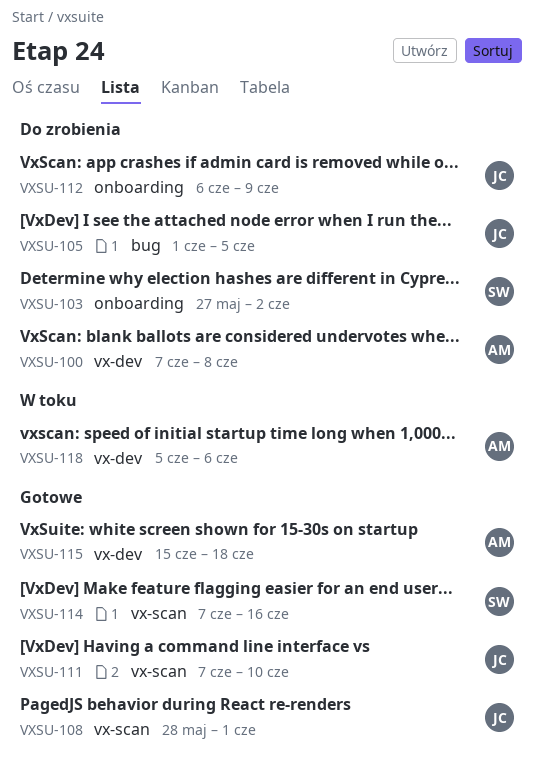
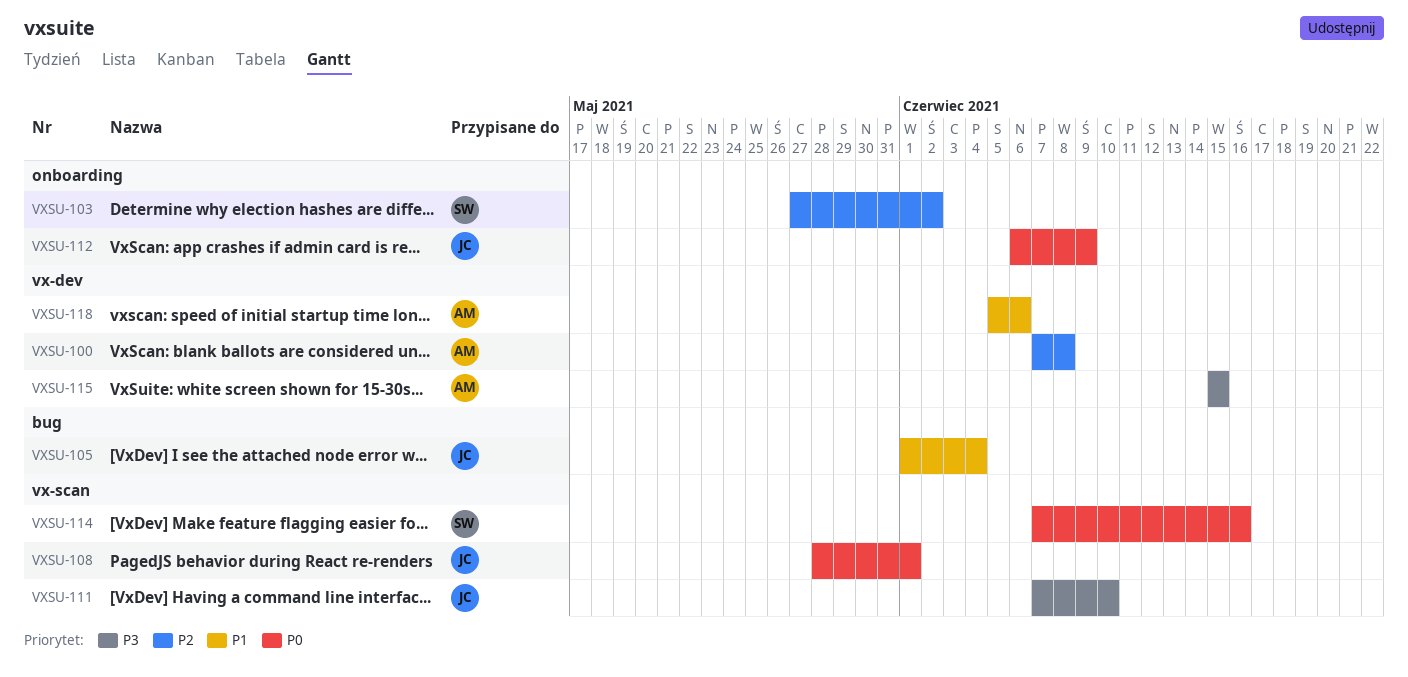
VXSU-105, due: Jun 5 -> Jun 4
VXSU-115, due: Jun 18 -> Jun 15

